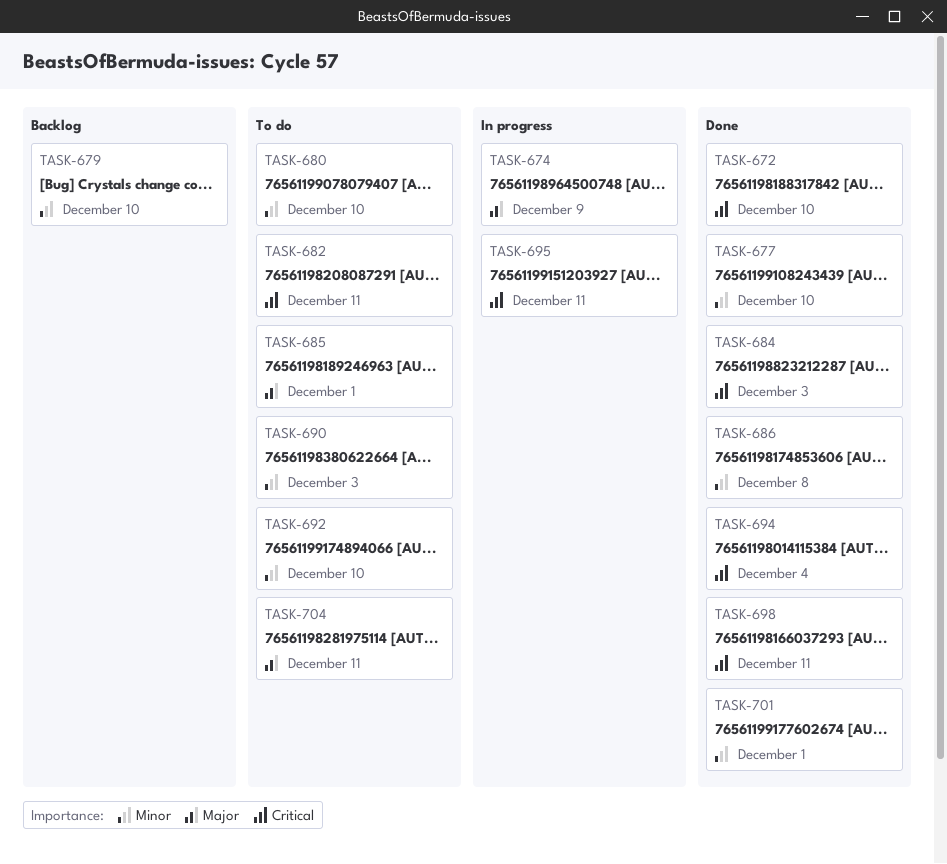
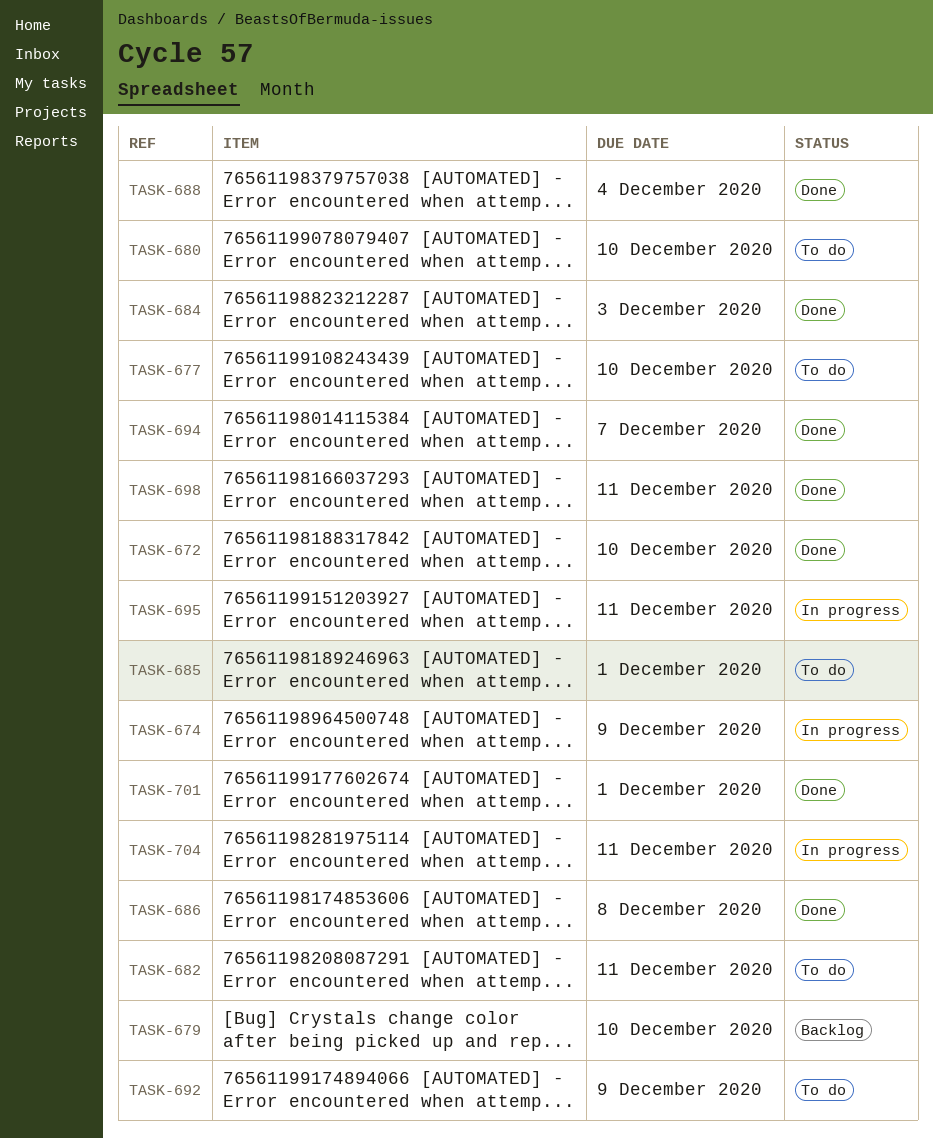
TASK-677, status: Done -> To do
TASK-688: none -> present
TASK-690: present -> none
TASK-692, due: Dec 10 -> Dec 9
TASK-694, due: Dec 4 -> Dec 7
TASK-704, status: To do -> In progress

